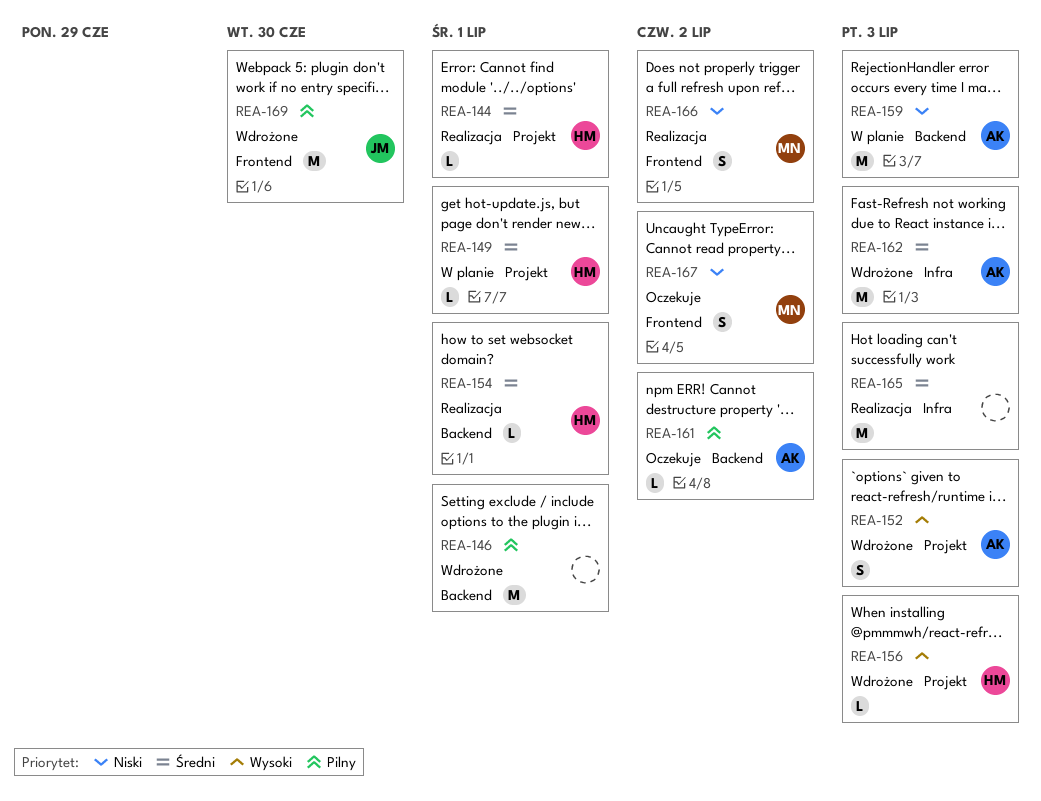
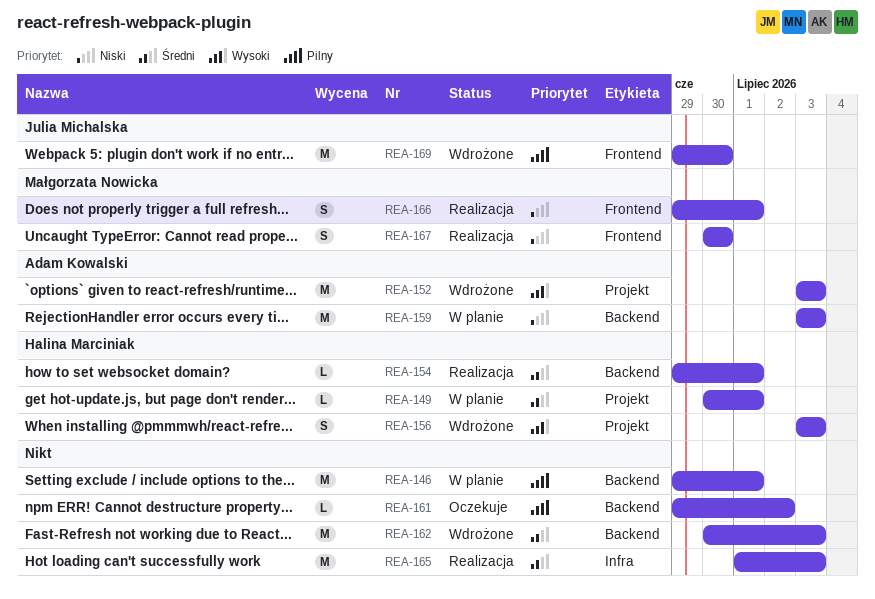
REA-144: present -> none
REA-146, status: Wdrożone -> W planie
REA-152, estimate: S -> M
REA-156, estimate: L -> S
REA-161, owner: Adam Kowalski -> none
REA-162, owner: Adam Kowalski -> none
REA-162, label: Infra -> Backend
REA-166, due: Jul 2 -> Jul 1
REA-167, status: Oczekuje -> Realizacja
REA-167, due: Jul 2 -> Jun 30

